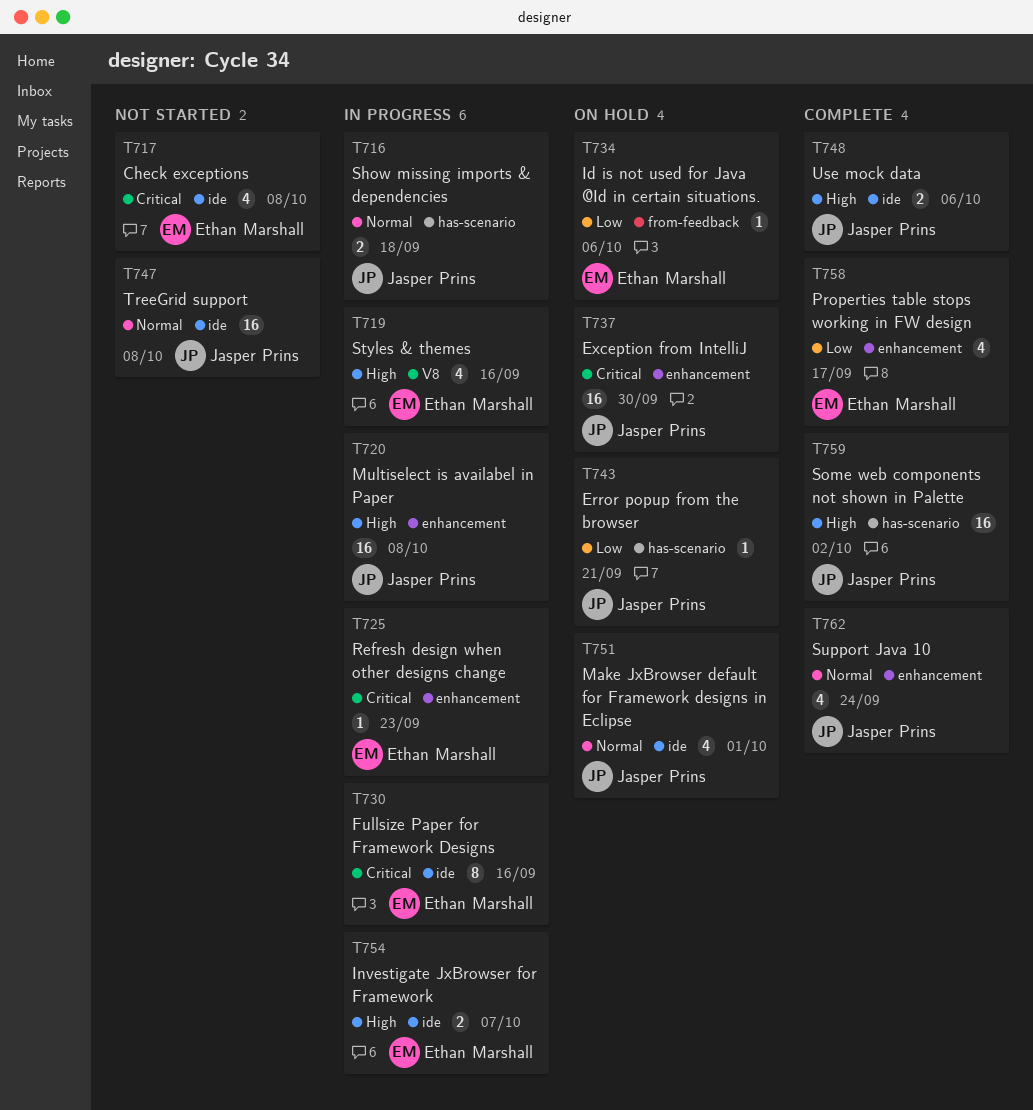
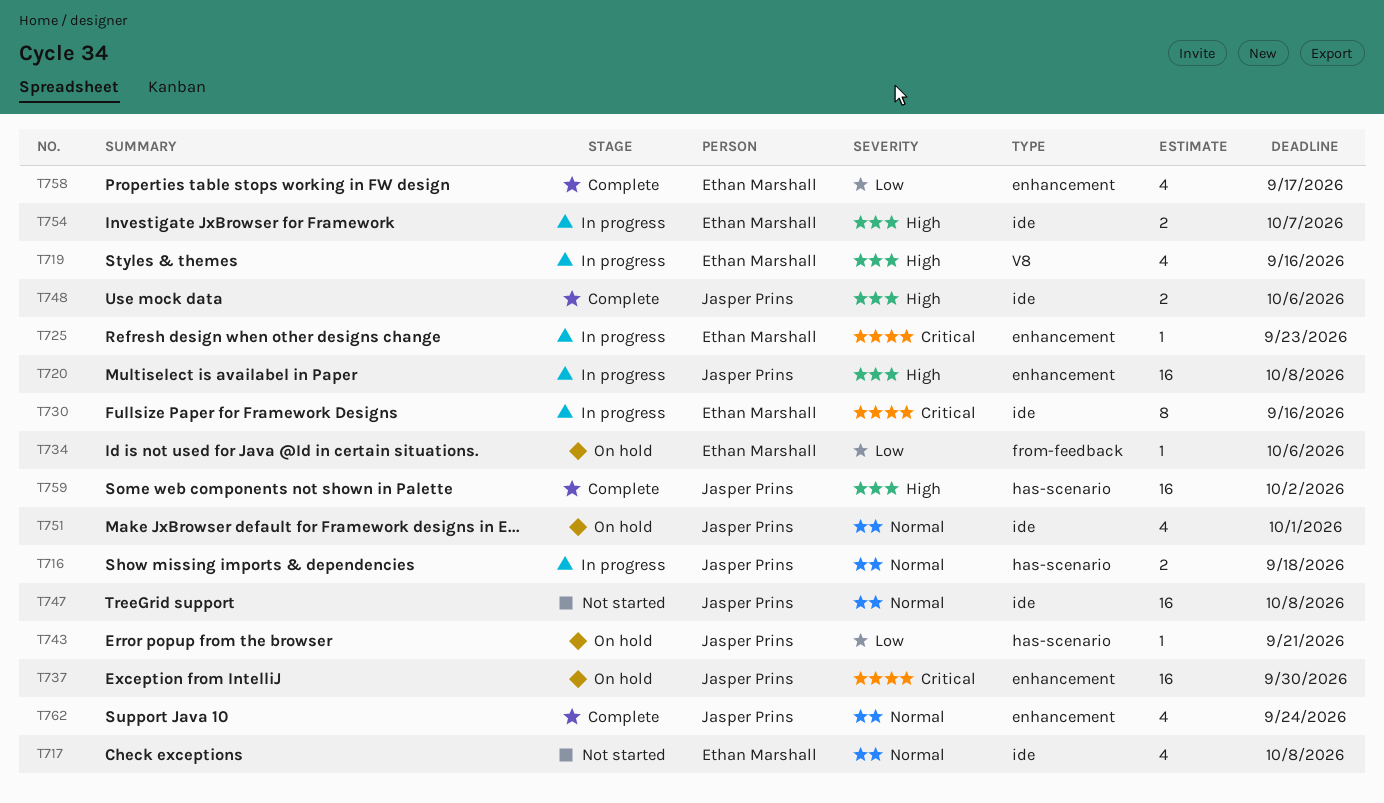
T717, priority: Critical -> Normal

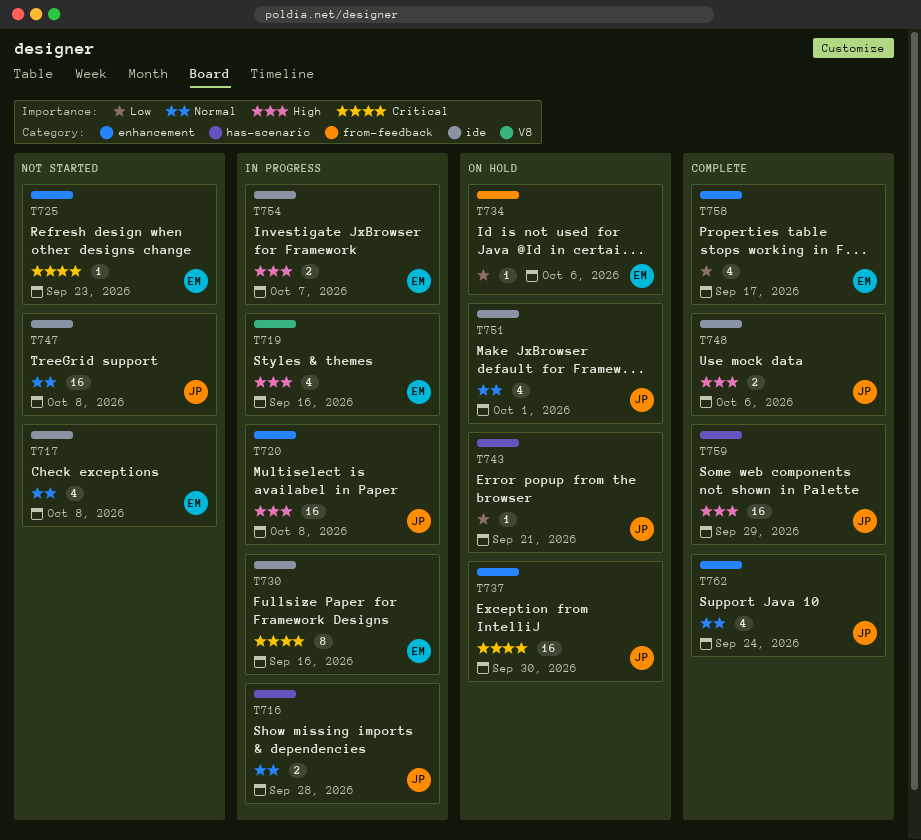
T716, due: Sep 18 -> Sep 28
T725, status: In progress -> Not started
T759, due: Oct 2 -> Sep 29

